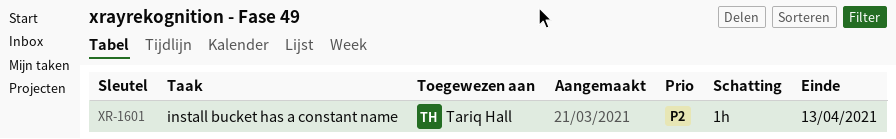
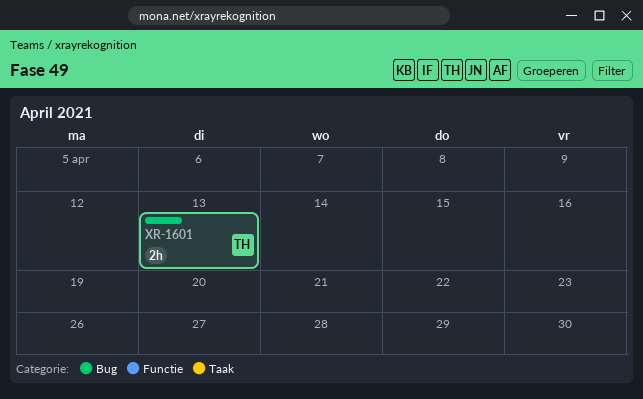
XR-1601, estimate: 1h -> 2h

